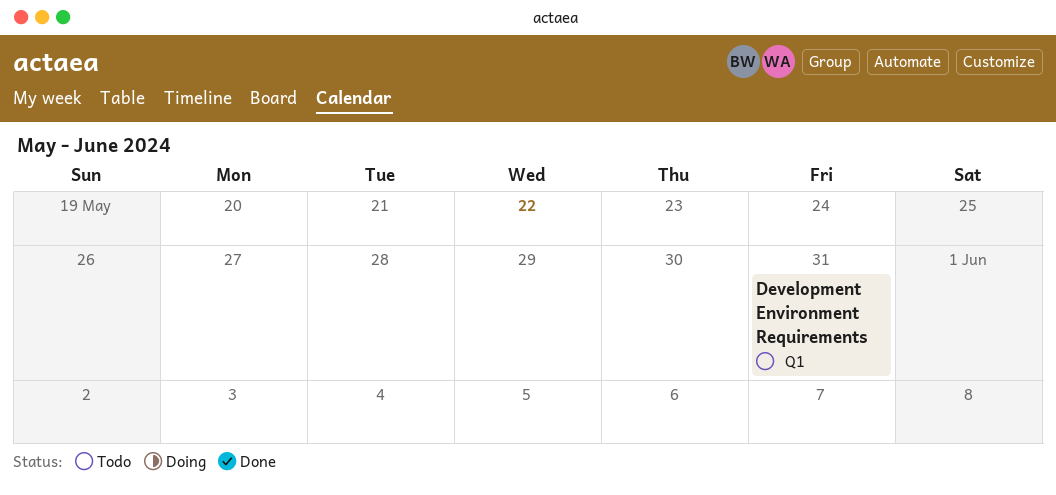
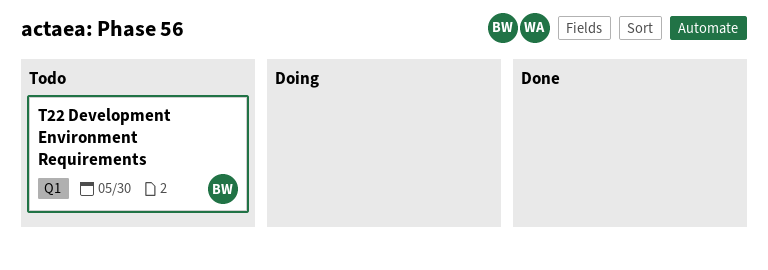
Development Environment Requirements, due: May 31 -> May 30

